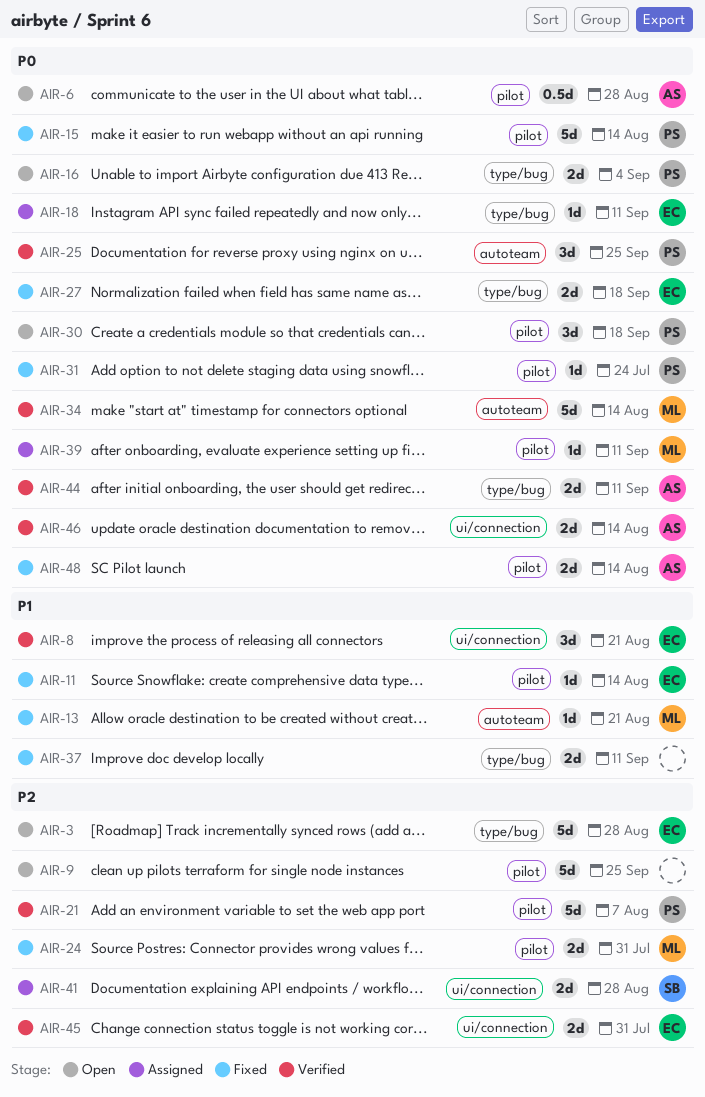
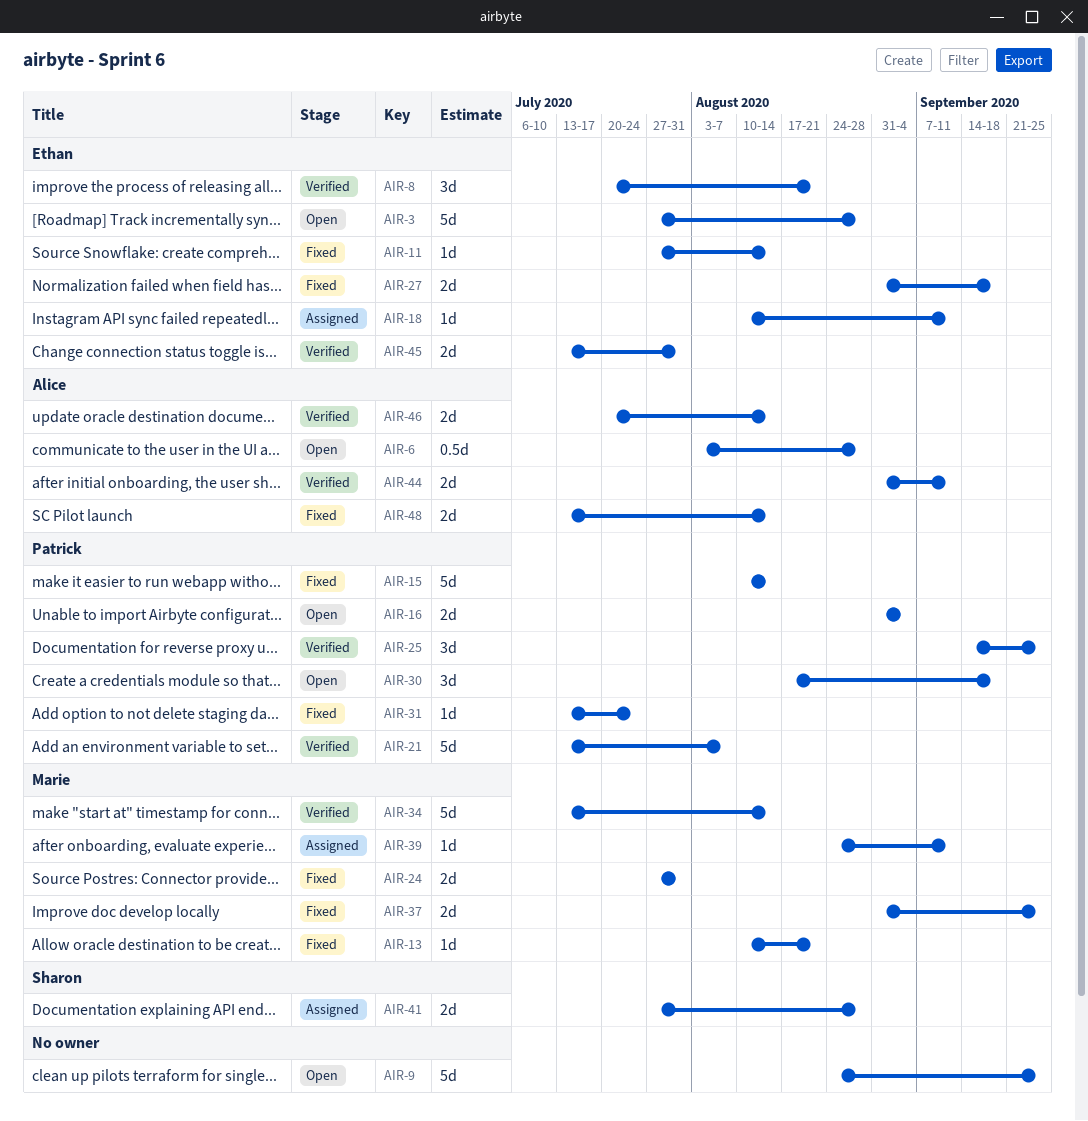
AIR-37, owner: none -> Marie
AIR-37, due: Sep 11 -> Sep 25

